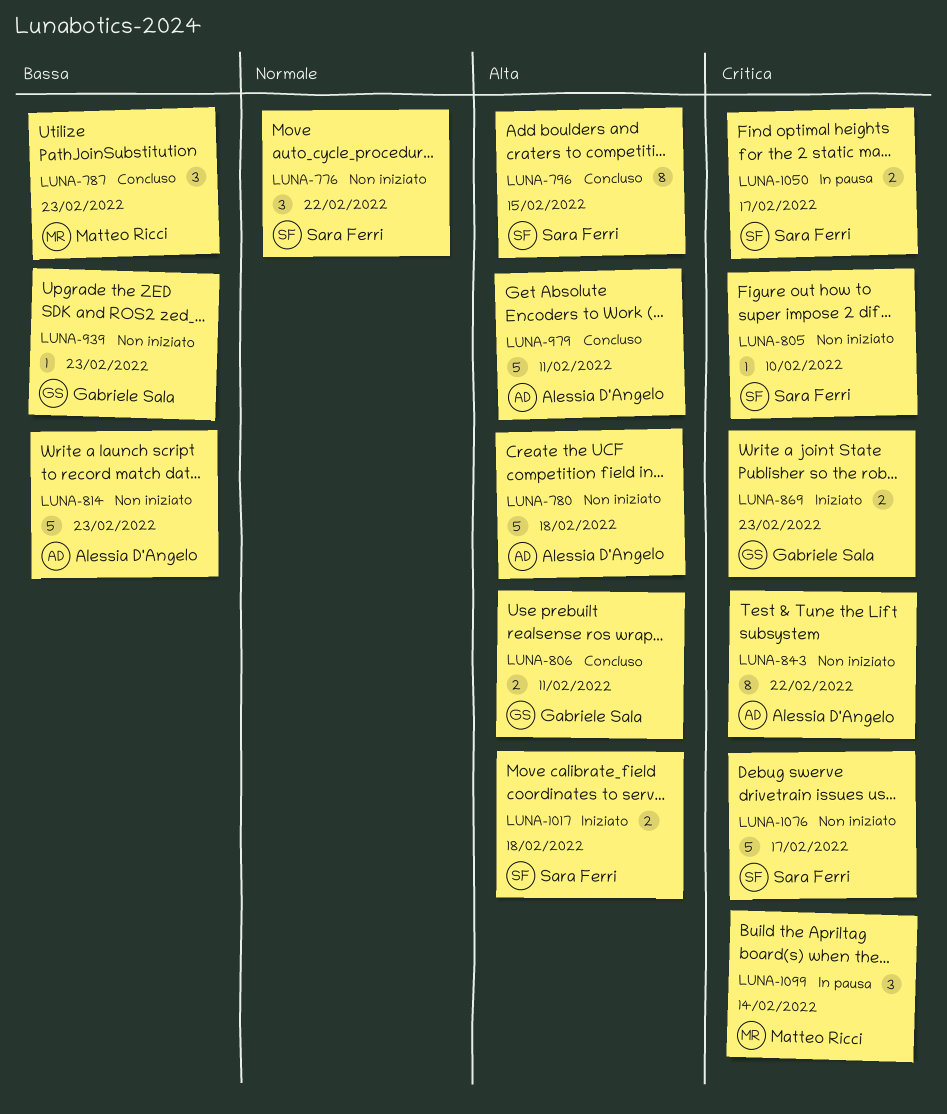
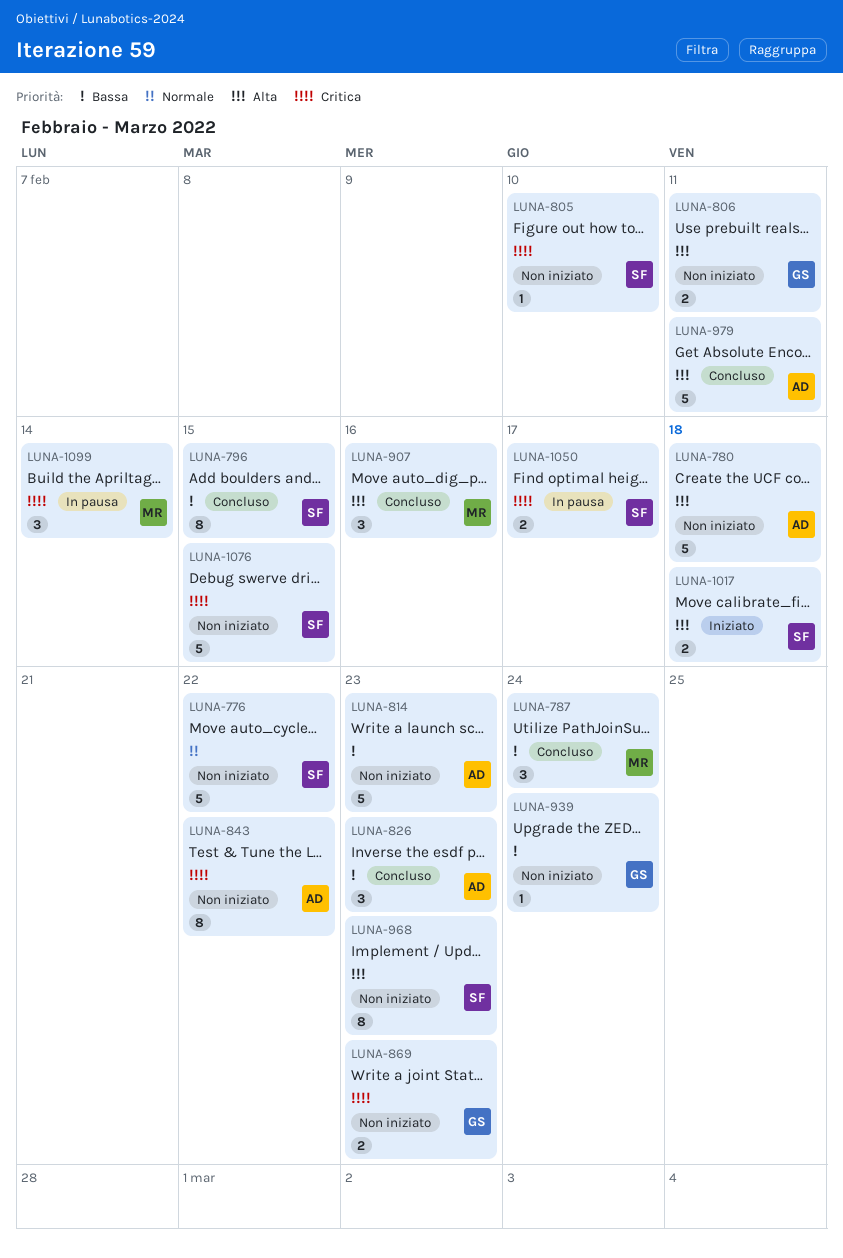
LUNA-776, estimate: 3 -> 5
LUNA-787, due: Feb 23 -> Feb 24
LUNA-796, priority: Alta -> Bassa
LUNA-806, status: Concluso -> Non iniziato
LUNA-826: none -> present
LUNA-869, status: Iniziato -> Non iniziato
LUNA-907: none -> present
LUNA-939, due: Feb 23 -> Feb 24
LUNA-968: none -> present
LUNA-1076, due: Feb 17 -> Feb 15

